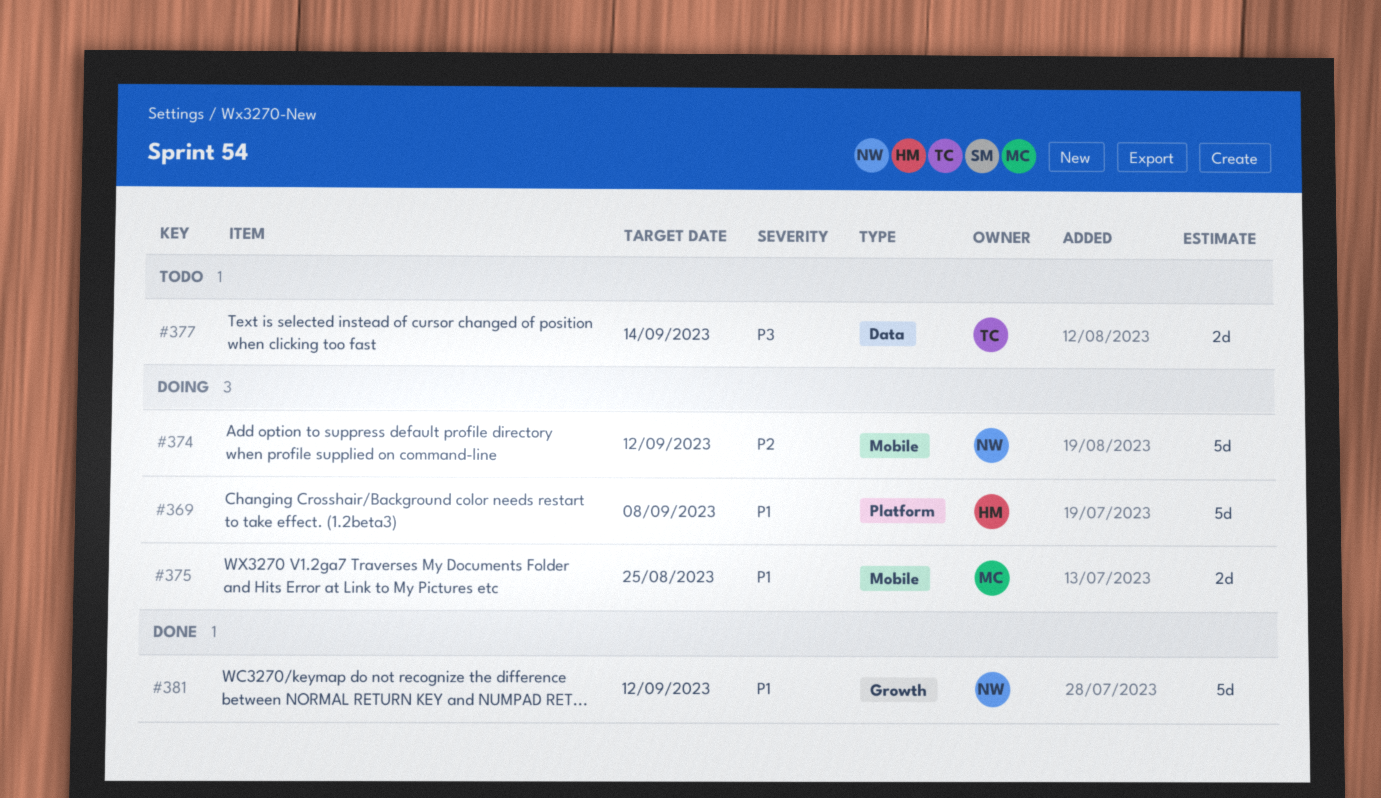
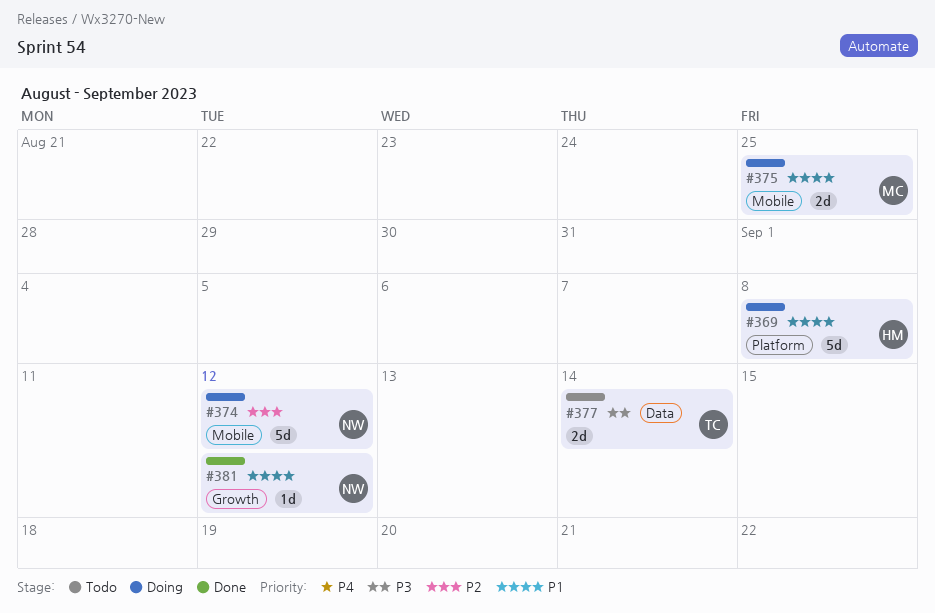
#381, estimate: 5d -> 1d

